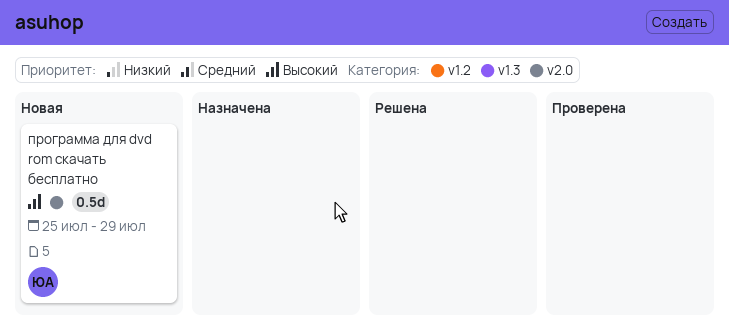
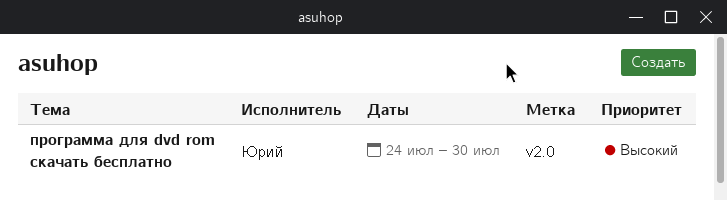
программа для dvd rom скачать бесплатно, start: Jul 25 -> Jul 24
программа для dvd rom скачать бесплатно, due: Jul 29 -> Jul 30

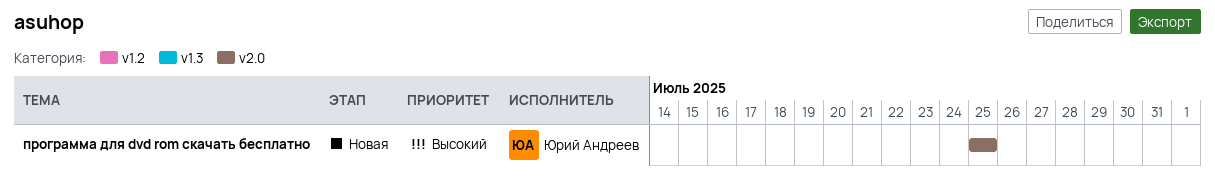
программа для dvd rom скачать бесплатно, start: Jul 24 -> Jul 25
программа для dvd rom скачать бесплатно, due: Jul 30 -> Jul 25

